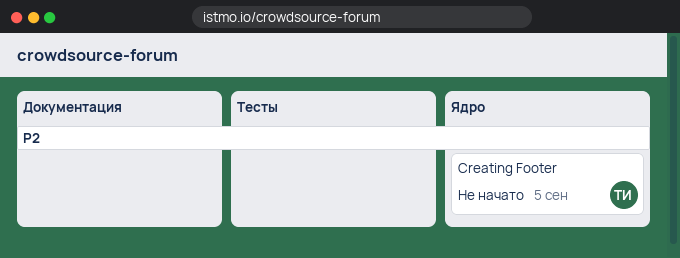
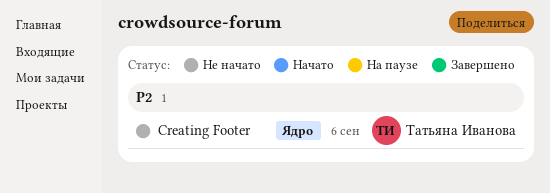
Creating Footer, due: Sep 5 -> Sep 6

